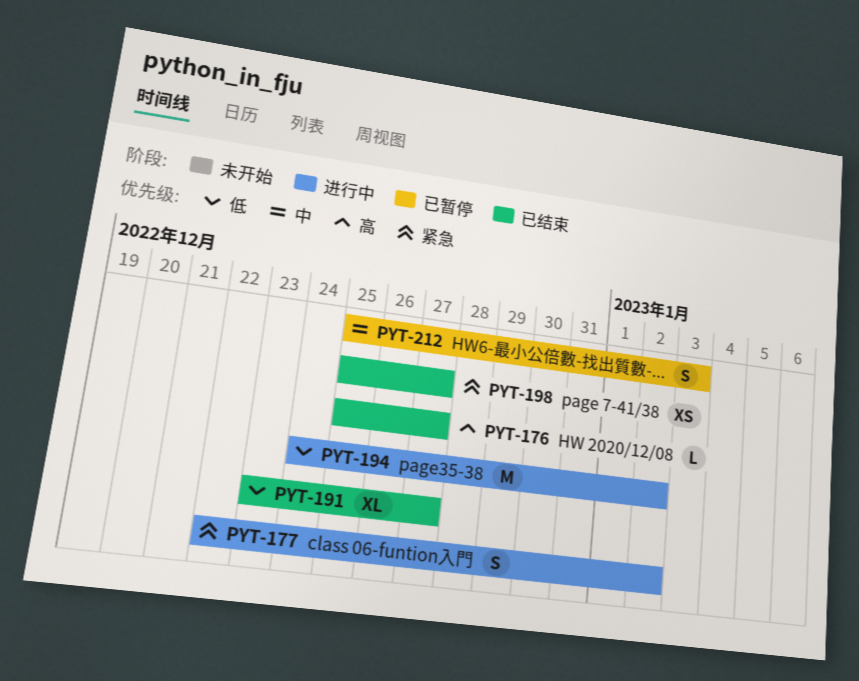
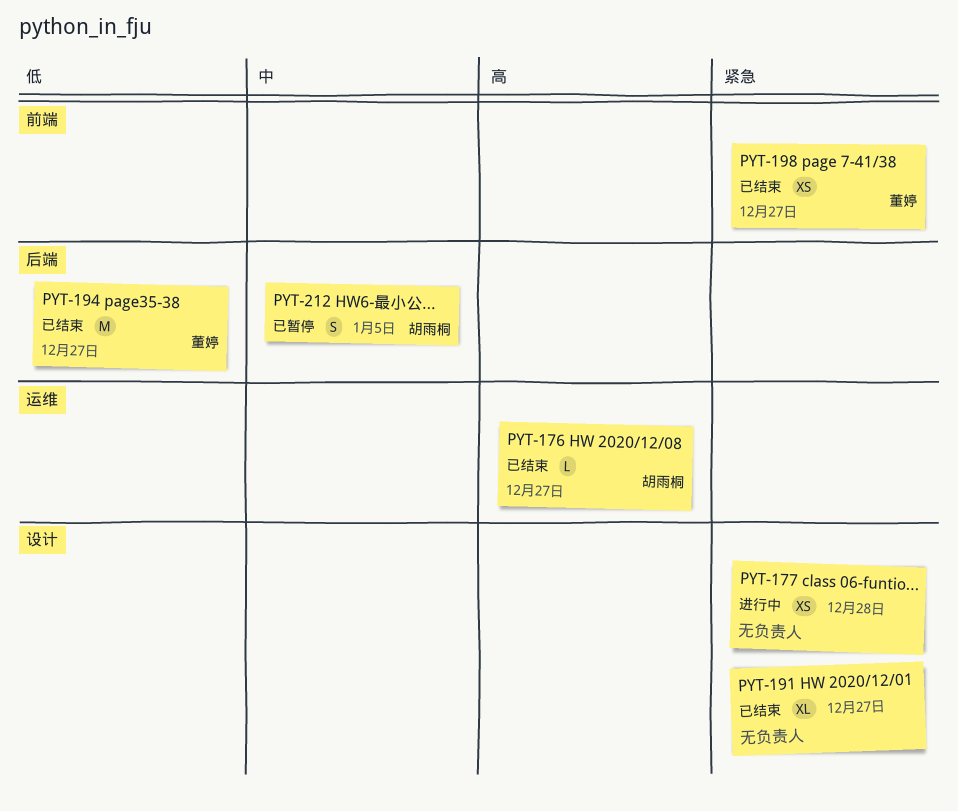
PYT-177, estimate: S -> XS
PYT-177, due: Jan 2 -> Dec 28
PYT-191, priority: 低 -> 紧急
PYT-194, status: 进行中 -> 已结束
PYT-194, due: Jan 2 -> Dec 27
PYT-212, due: Jan 3 -> Jan 5

